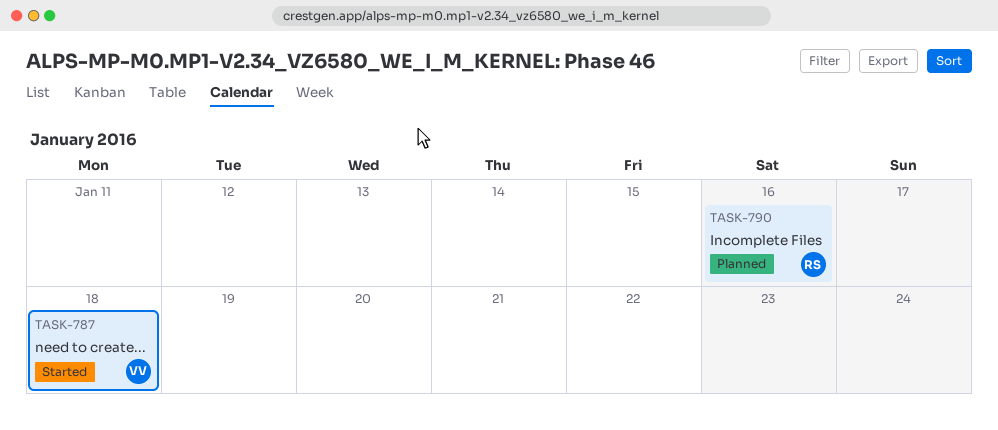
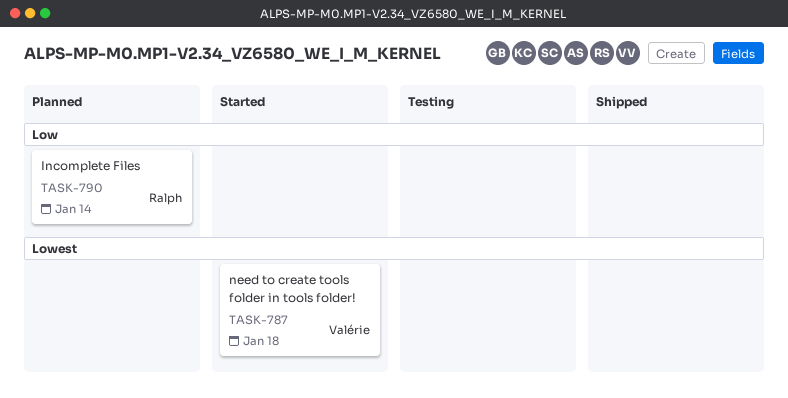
TASK-790, due: Jan 16 -> Jan 14

